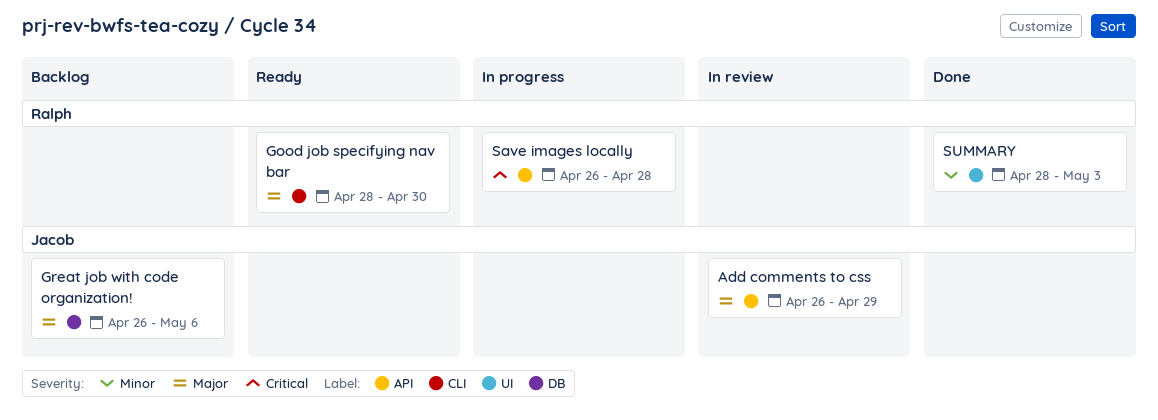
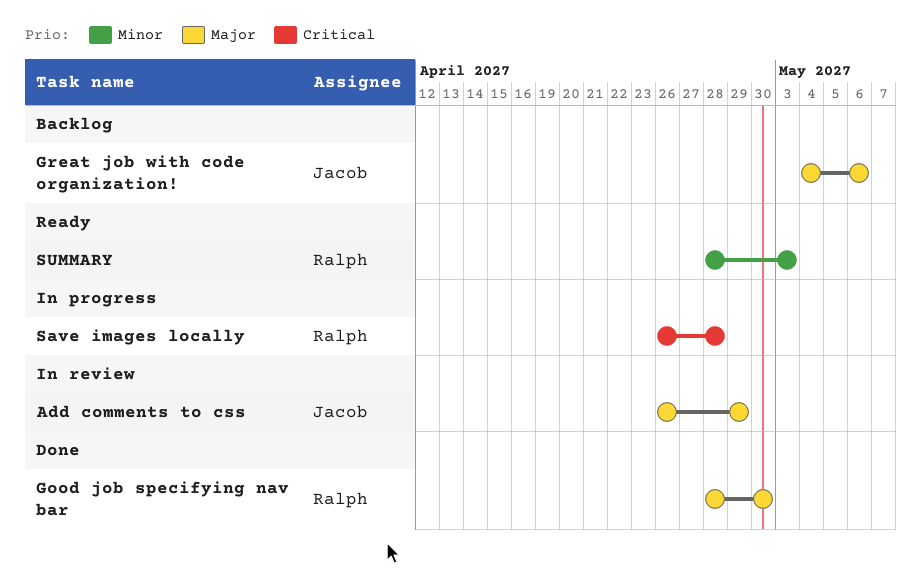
Good job specifying nav bar, status: Ready -> Done
Great job with code organization!, start: Apr 26 -> May 4
SUMMARY, status: Done -> Ready

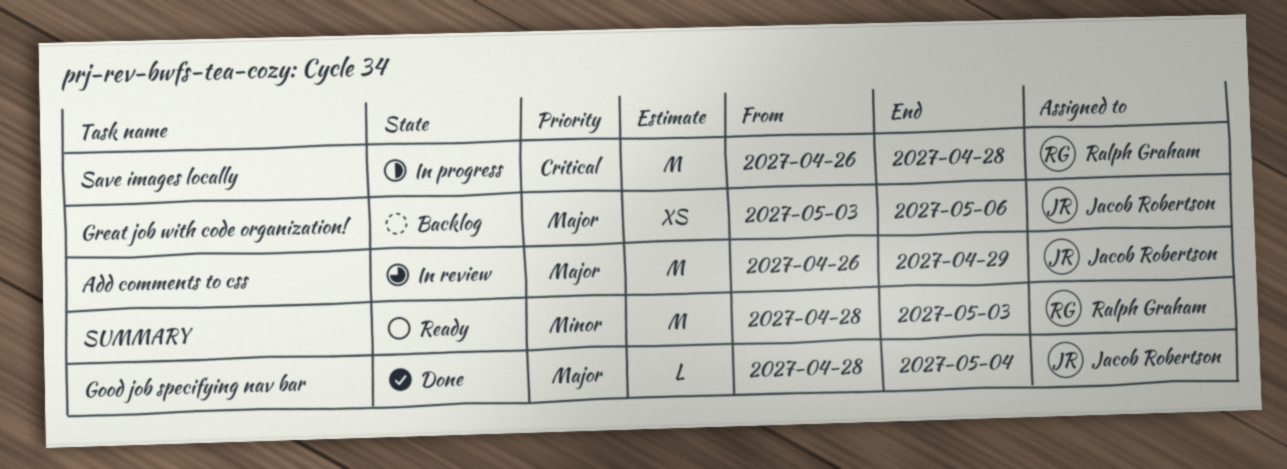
Good job specifying nav bar, owner: Ralph Graham -> Jacob Robertson
Good job specifying nav bar, due: Apr 30 -> May 4
Great job with code organization!, start: May 4 -> May 3

